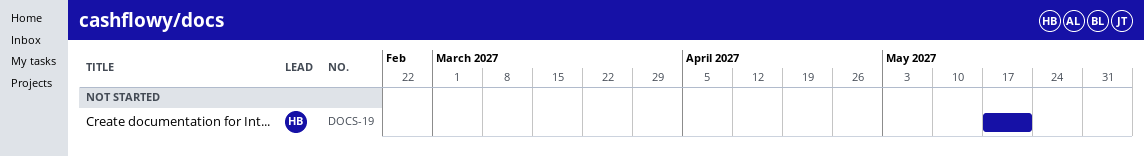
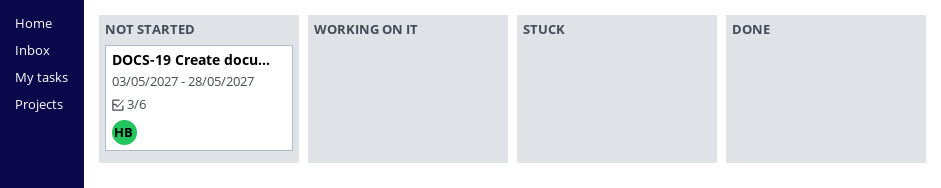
DOCS-19, start: May 17 -> May 3
DOCS-19, due: May 21 -> May 28

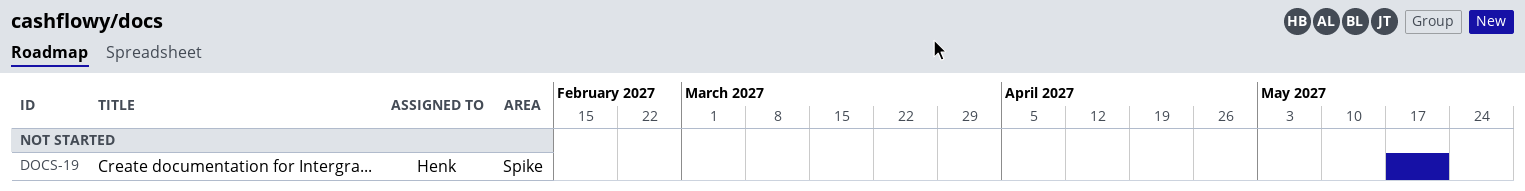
DOCS-19, start: May 3 -> May 17
DOCS-19, due: May 28 -> May 21

